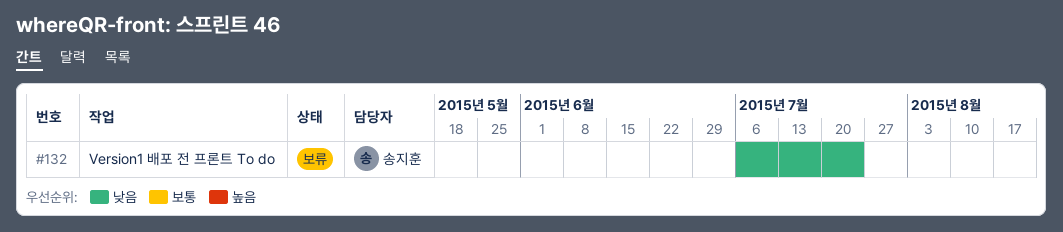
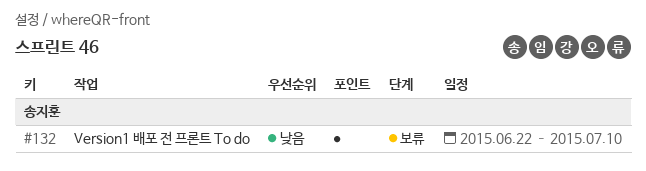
#132, start: Jul 6 -> Jun 22
#132, due: Jul 24 -> Jul 10

